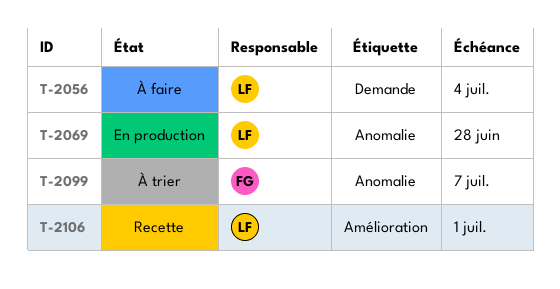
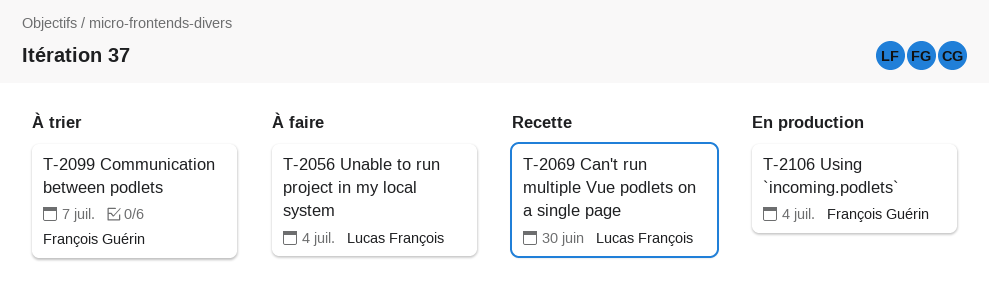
T-2069, status: En production -> Recette
T-2069, due: Jun 28 -> Jun 30
T-2106, status: Recette -> En production
T-2106, owner: Lucas François -> François Guérin
T-2106, due: Jul 1 -> Jul 4

